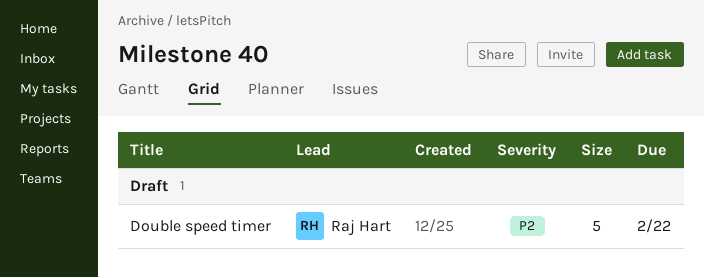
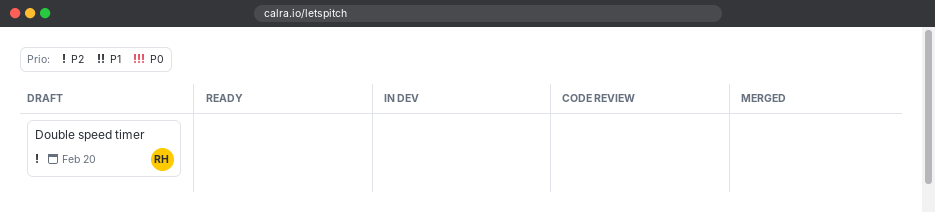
Double speed timer, due: Feb 22 -> Feb 20

